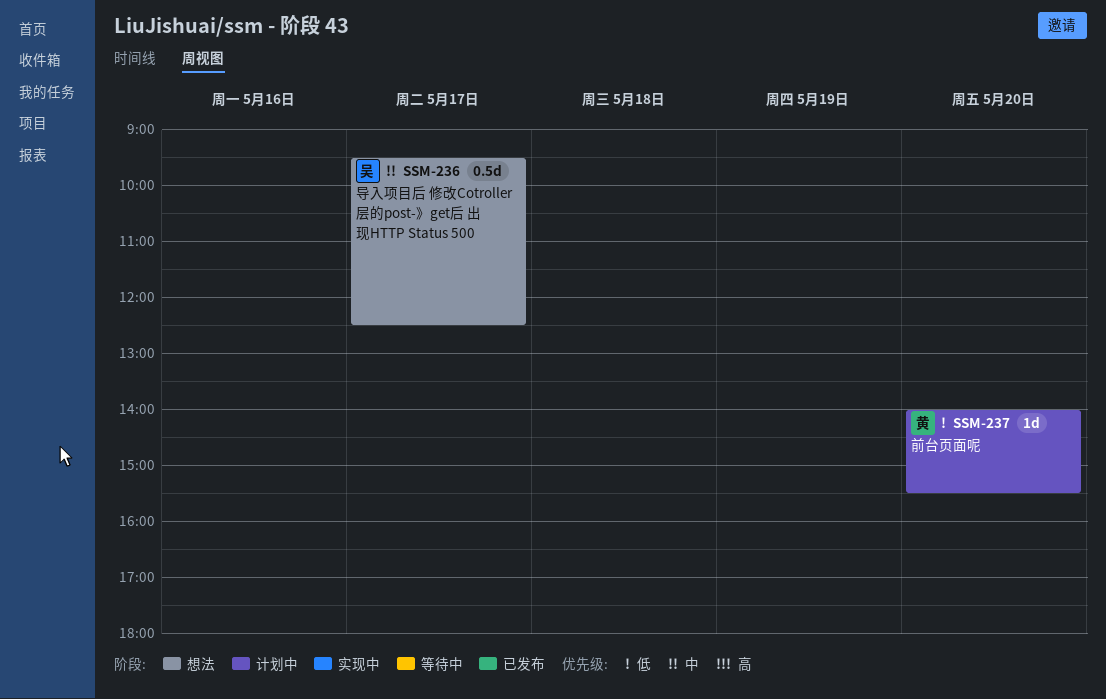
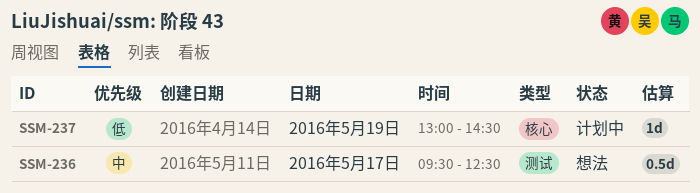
SSM-237, day: May 20 -> May 19
SSM-237, begins: 14:00 -> 13:00
SSM-237, ends: 15:30 -> 14:30

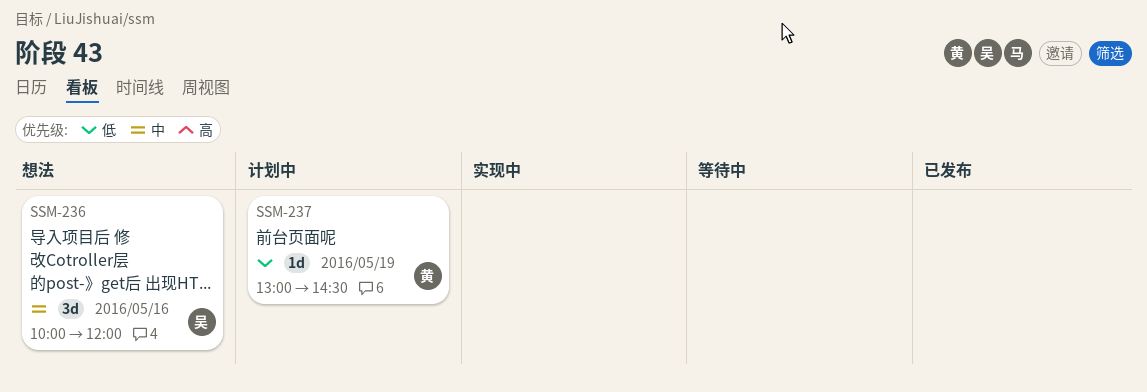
SSM-236, estimate: 0.5d -> 3d
SSM-236, day: May 17 -> May 16
SSM-236, begins: 09:30 -> 10:00
SSM-236, ends: 12:30 -> 12:00

